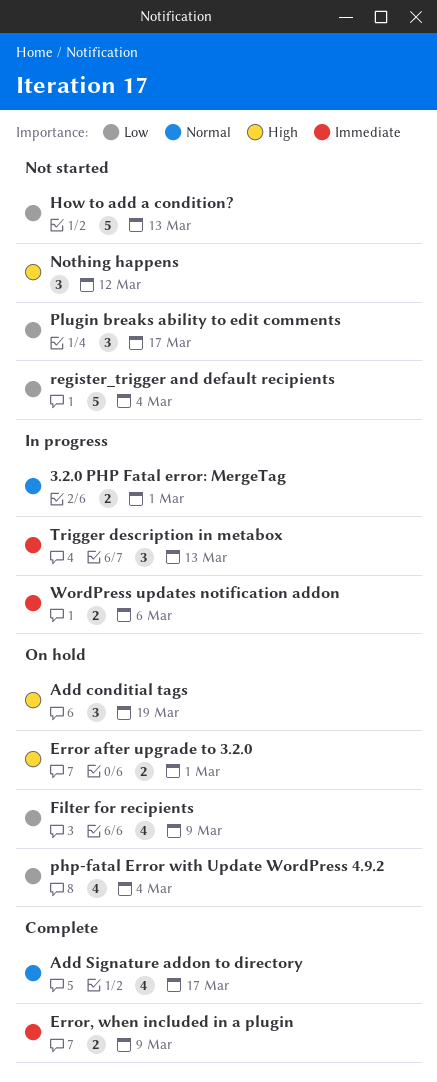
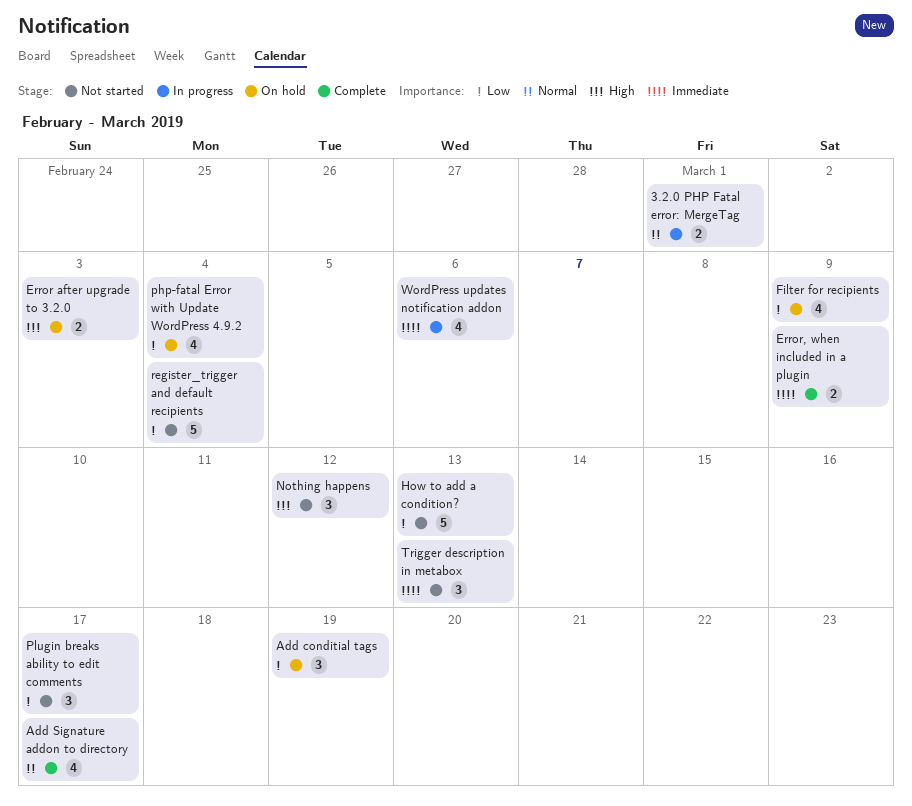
Add conditial tags, priority: High -> Low
Error after upgrade to 3.2.0, due: Mar 1 -> Mar 3
Trigger description in metabox, status: In progress -> Not started
WordPress updates notification addon, estimate: 2 -> 4

